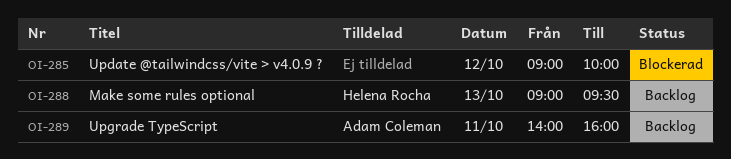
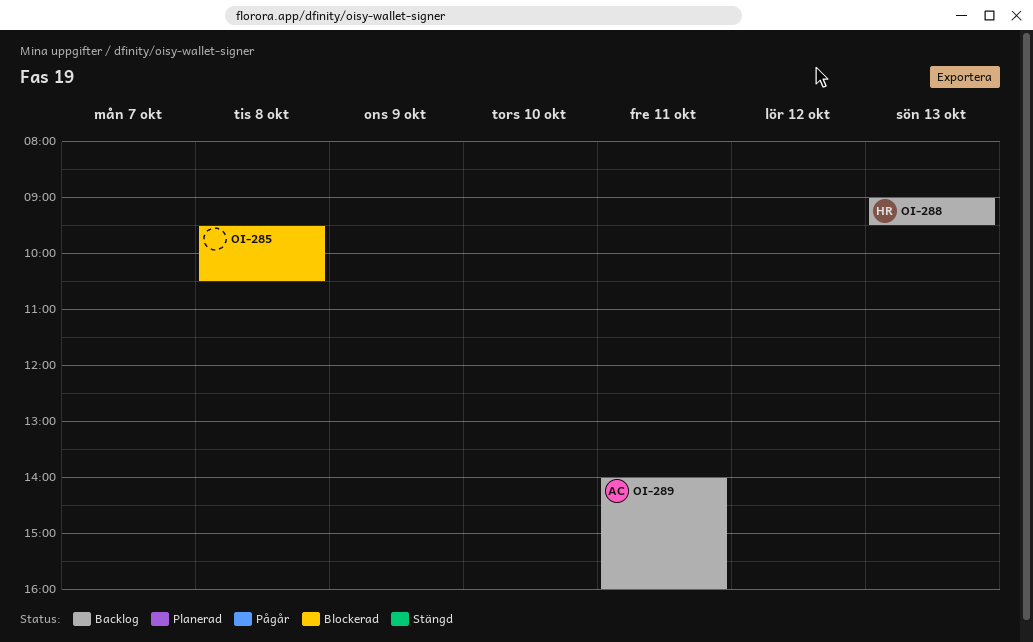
OI-285, day: Oct 12 -> Oct 8
OI-285, begins: 09:00 -> 09:30
OI-285, ends: 10:00 -> 10:30

